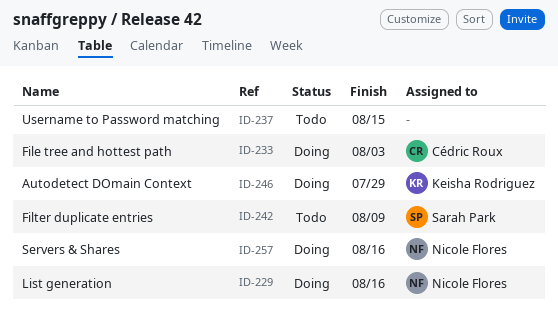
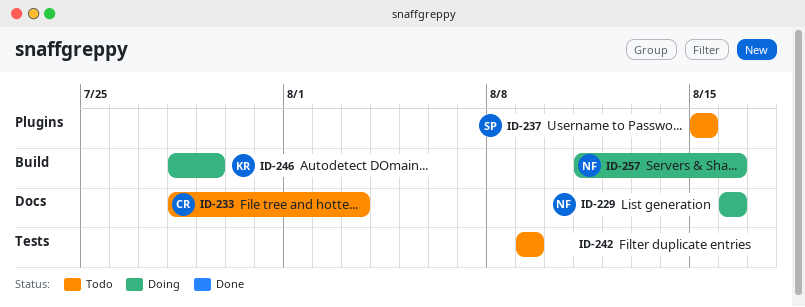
ID-233, status: Doing -> Todo
ID-237, owner: none -> Sarah Park
ID-242, owner: Sarah Park -> none

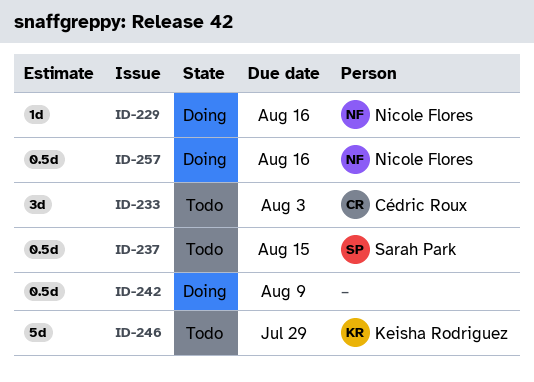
ID-242, status: Todo -> Doing
ID-246, status: Doing -> Todo

